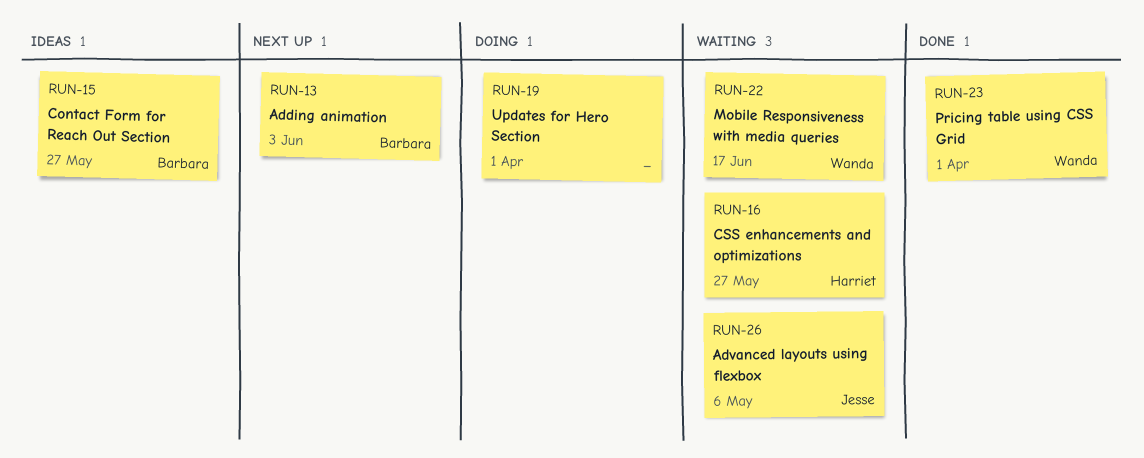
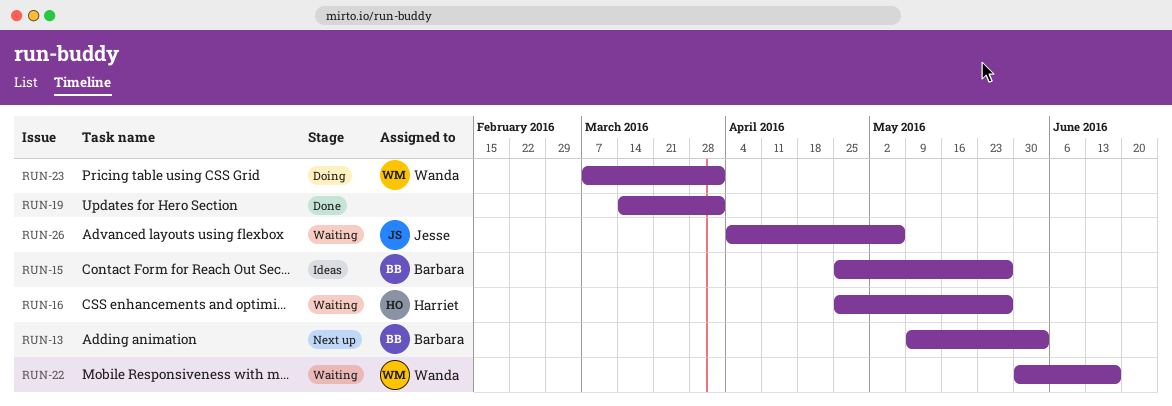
RUN-19, status: Doing -> Done
RUN-23, status: Done -> Doing

